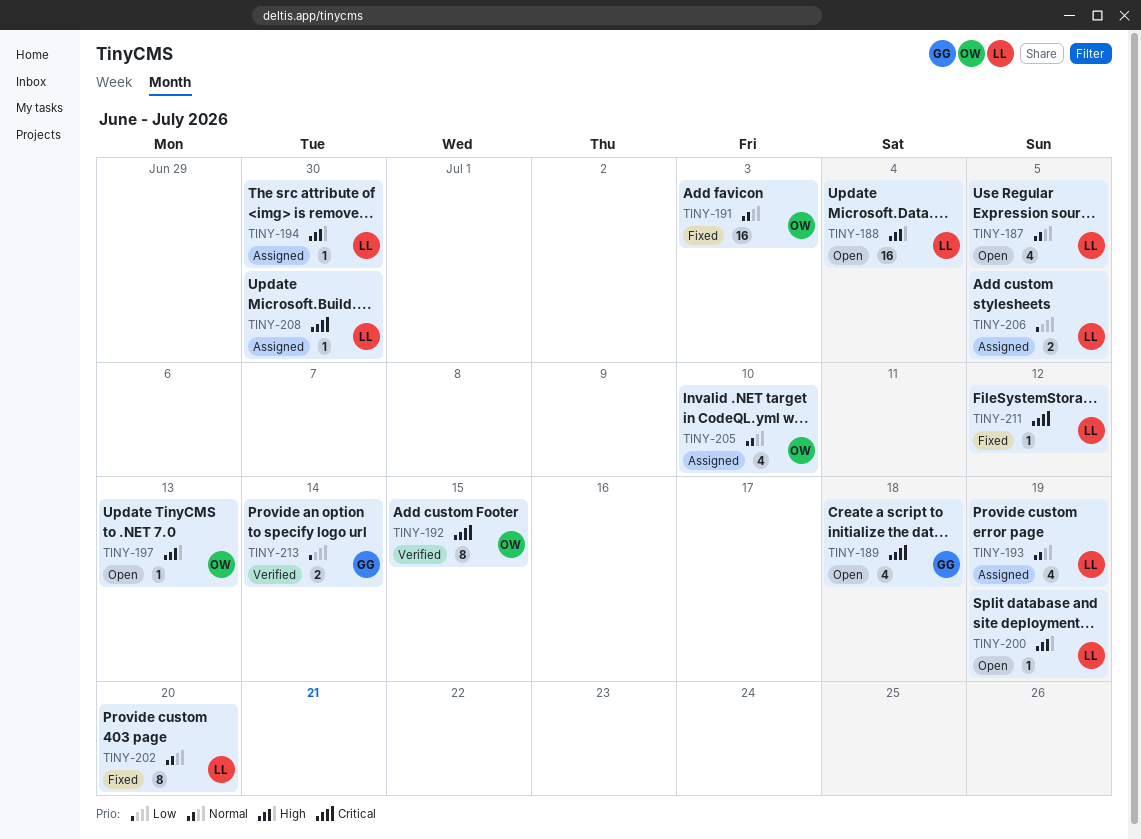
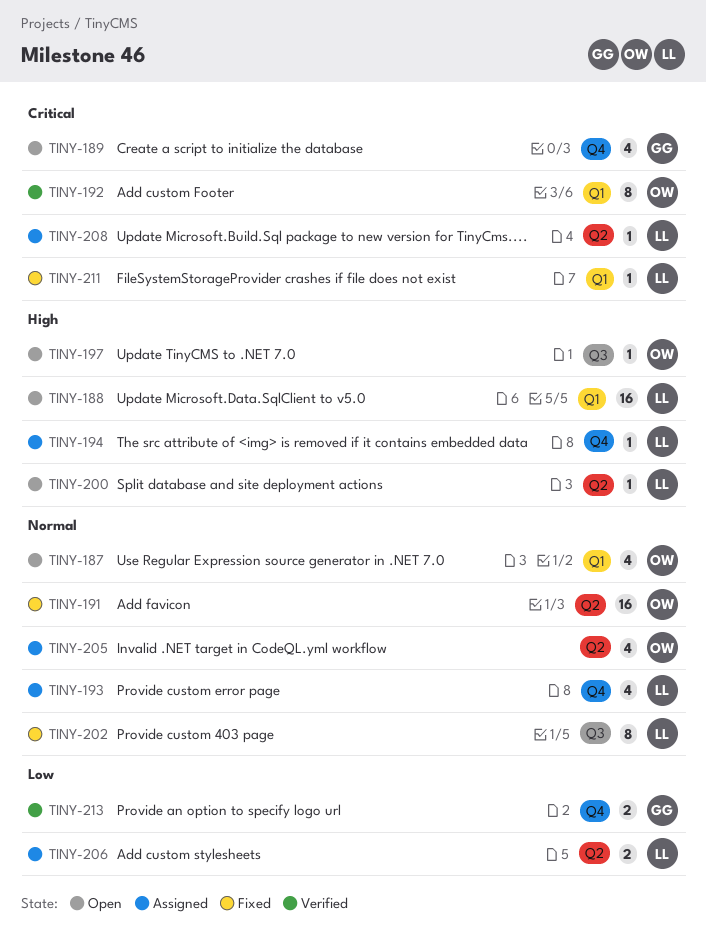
TINY-187, owner: LL -> OW

